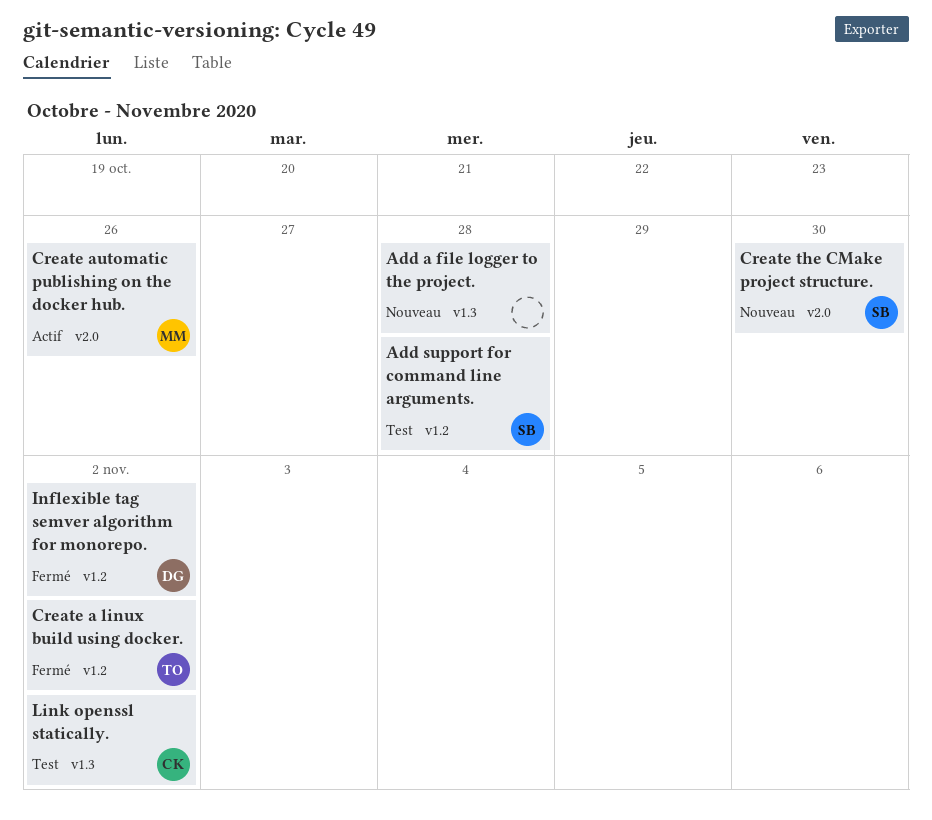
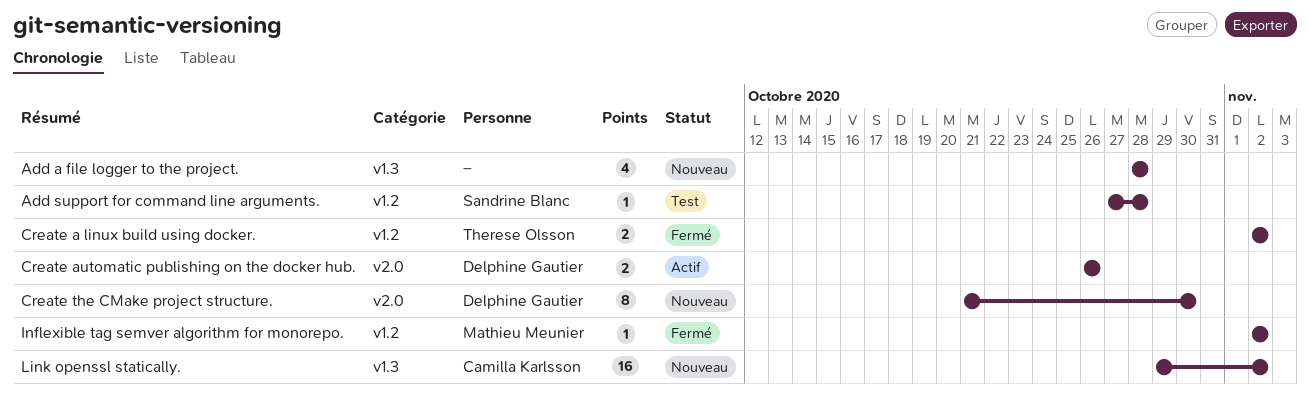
Create automatic publishing on the docker hub., owner: Mathieu Meunier -> Delphine Gautier
Create the CMake project structure., owner: Sandrine Blanc -> Delphine Gautier
Inflexible tag semver algorithm for monorepo., owner: Delphine Gautier -> Mathieu Meunier
Link openssl statically., status: Test -> Nouveau

